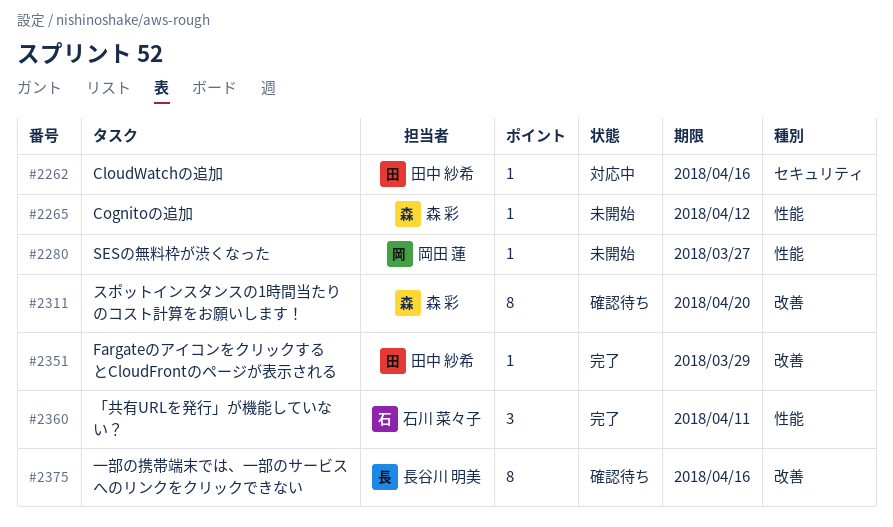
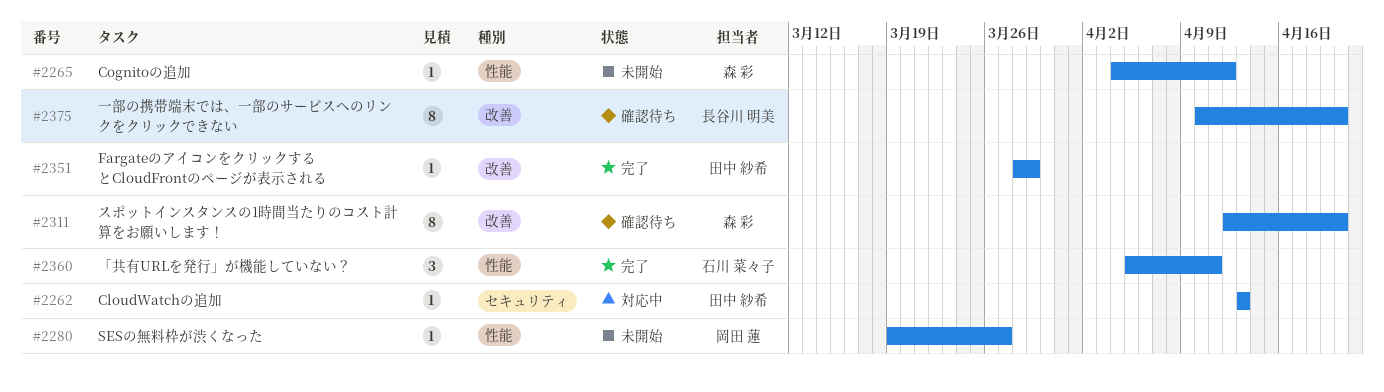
#2262, due: Apr 16 -> Apr 13
#2375, due: Apr 16 -> Apr 20

